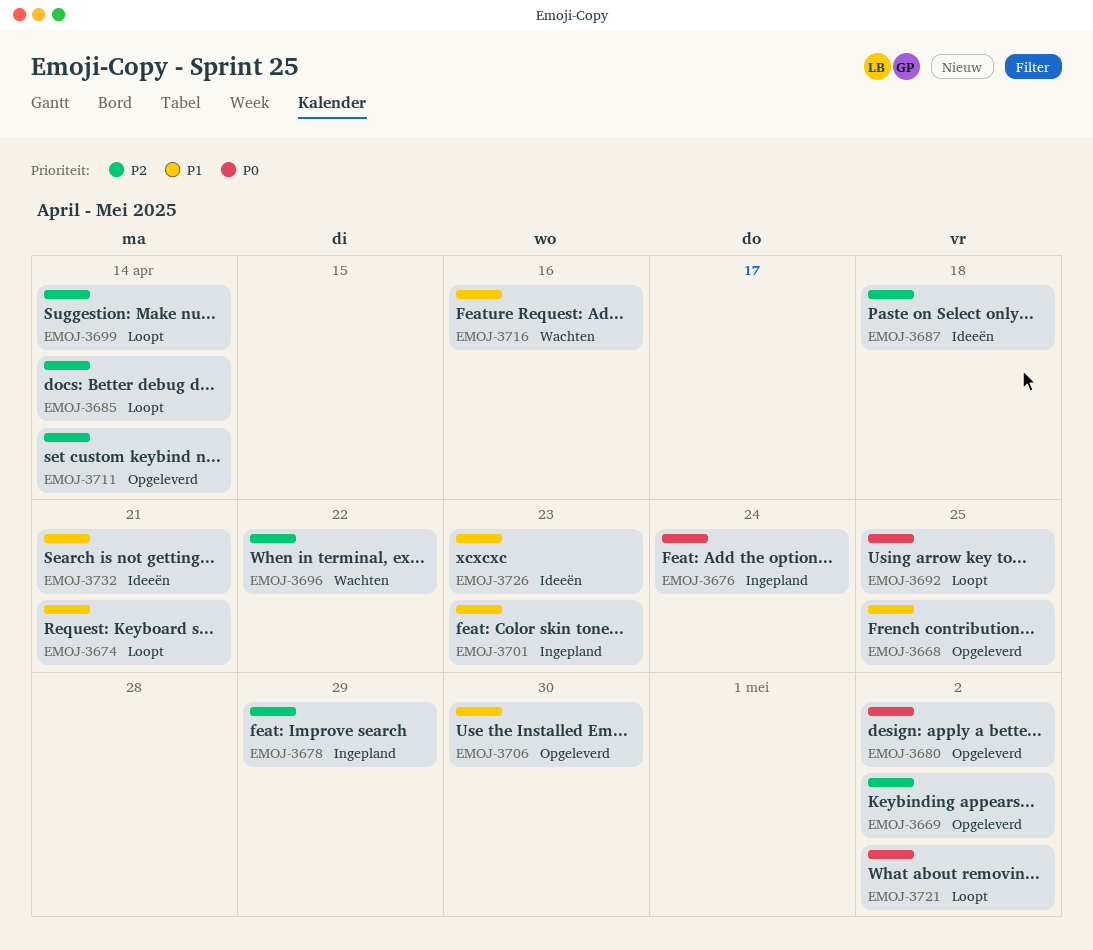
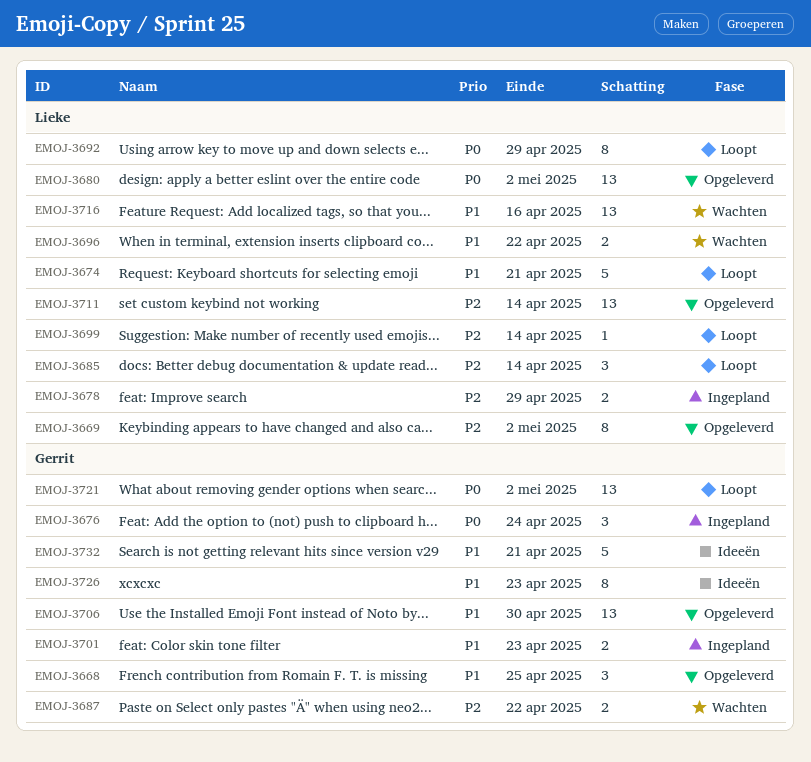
EMOJ-3687, status: Ideeën -> Wachten
EMOJ-3687, due: Apr 18 -> Apr 22
EMOJ-3692, due: Apr 25 -> Apr 29
EMOJ-3696, priority: P2 -> P1

